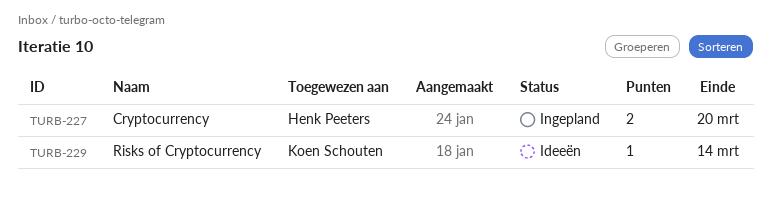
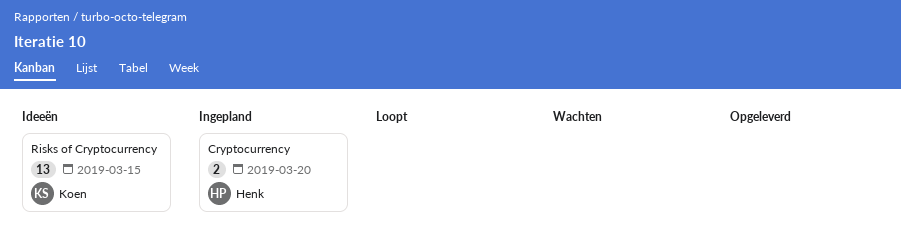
Risks of Cryptocurrency, estimate: 1 -> 13
Risks of Cryptocurrency, due: Mar 14 -> Mar 15

